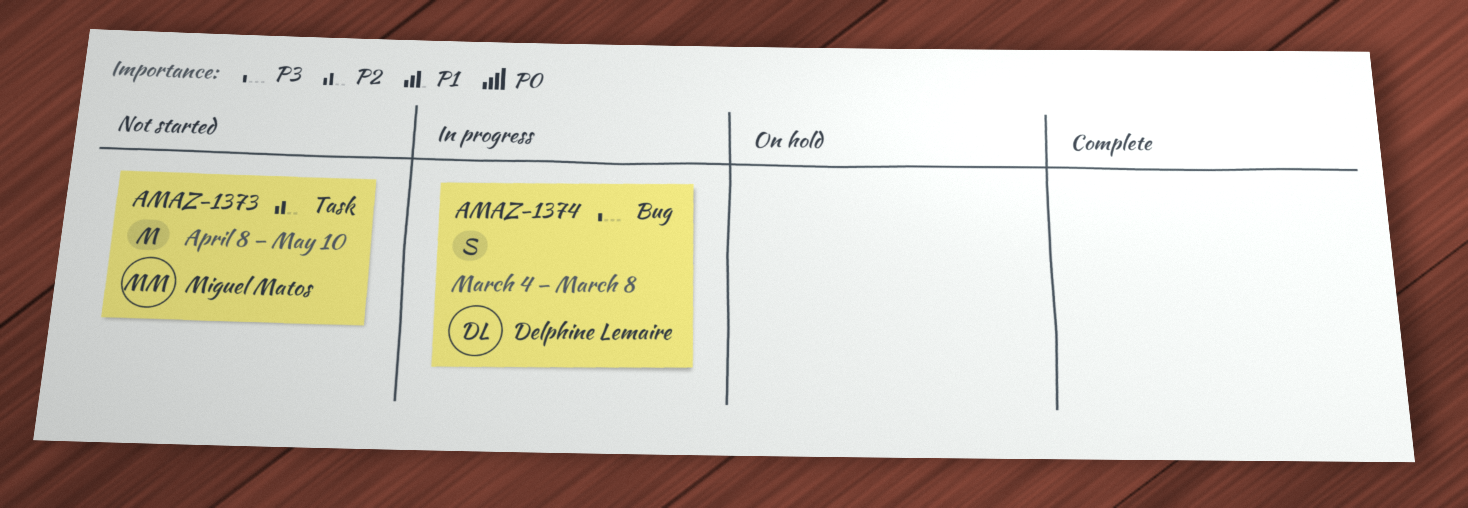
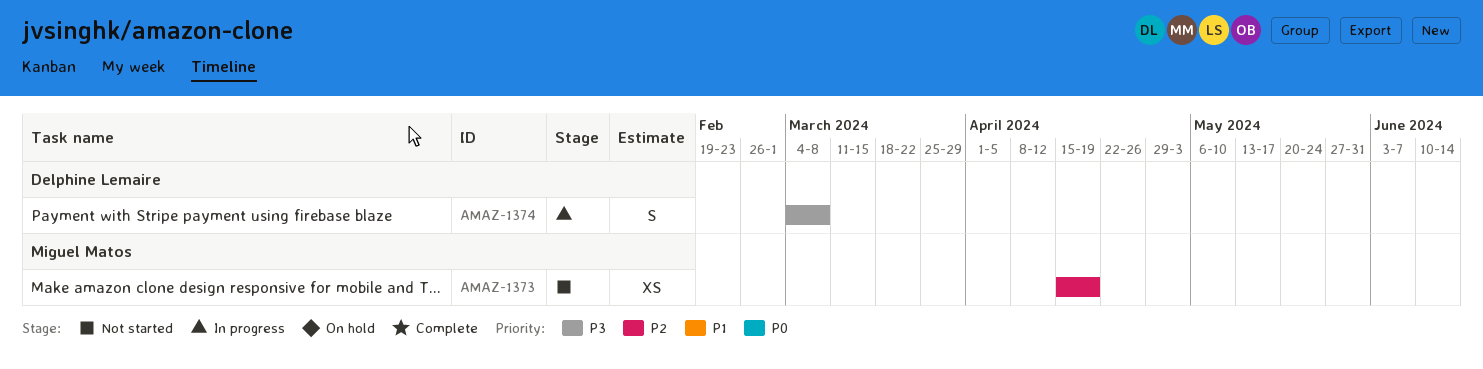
AMAZ-1373, estimate: M -> XS
AMAZ-1373, start: Apr 8 -> Apr 15
AMAZ-1373, due: May 10 -> Apr 19

